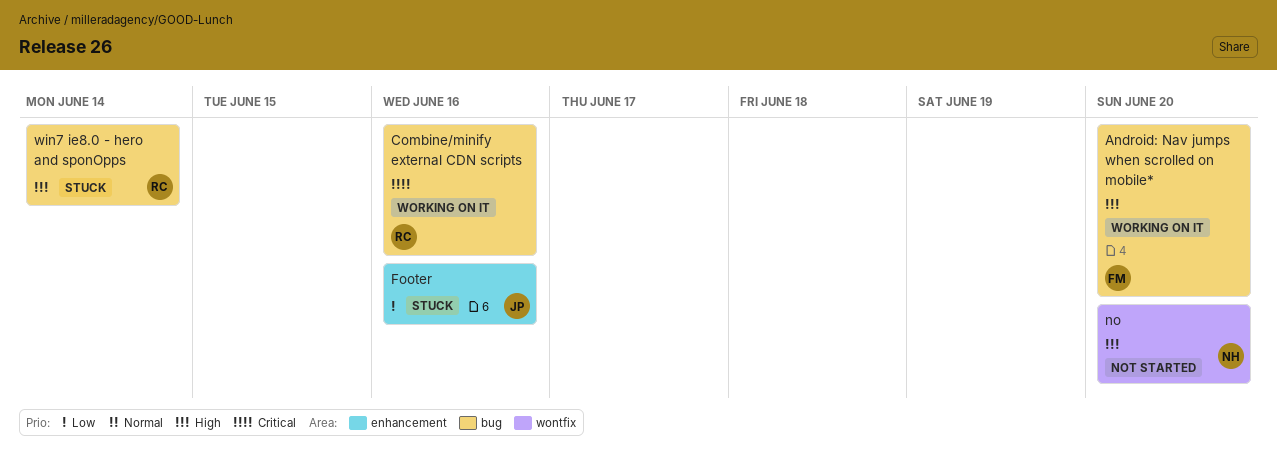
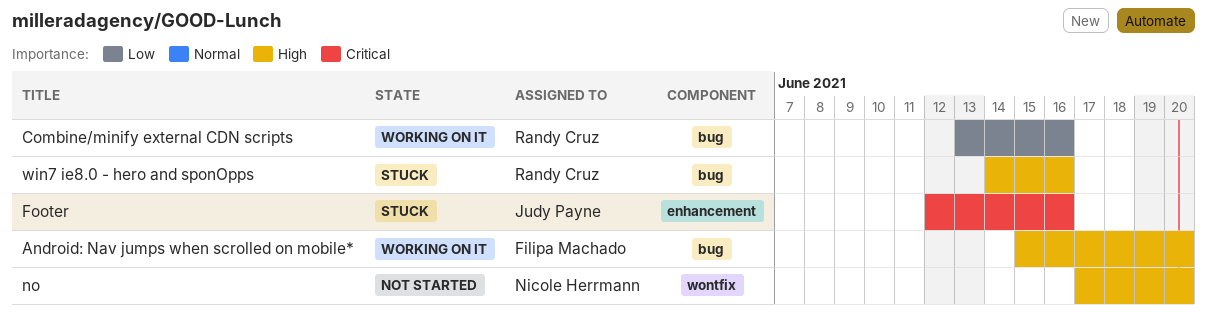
Combine/minify external CDN scripts, priority: Critical -> Low
Footer, priority: Low -> Critical
win7 ie8.0 - hero and sponOpps, due: Jun 14 -> Jun 16

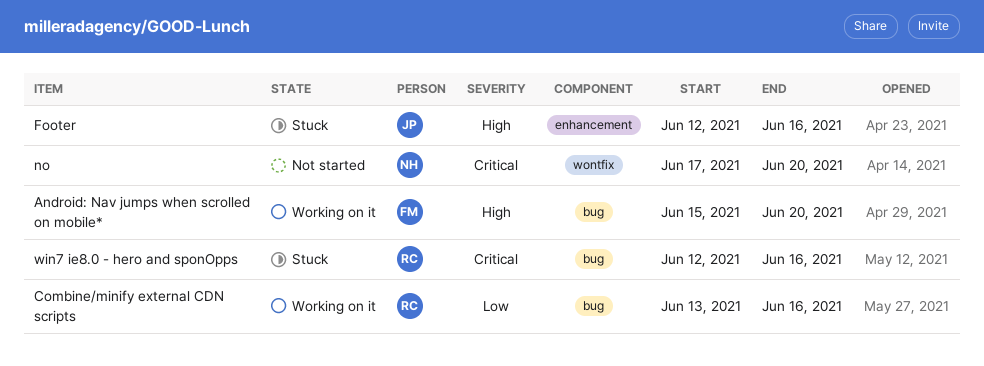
Footer, priority: Critical -> High
no, priority: High -> Critical
win7 ie8.0 - hero and sponOpps, priority: High -> Critical
win7 ie8.0 - hero and sponOpps, start: Jun 14 -> Jun 12

